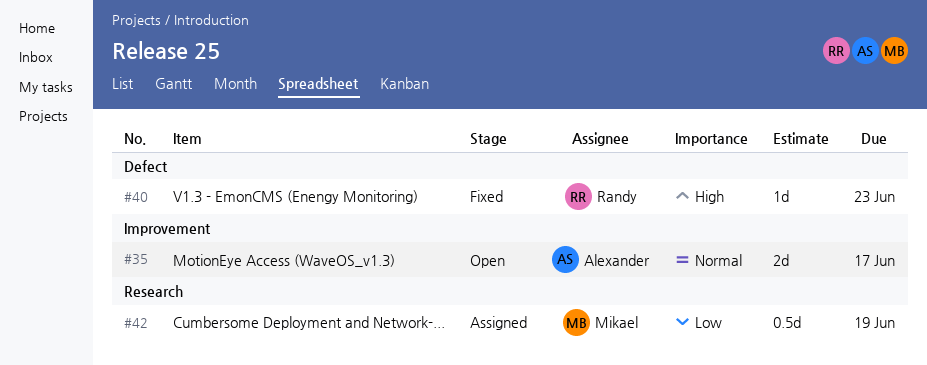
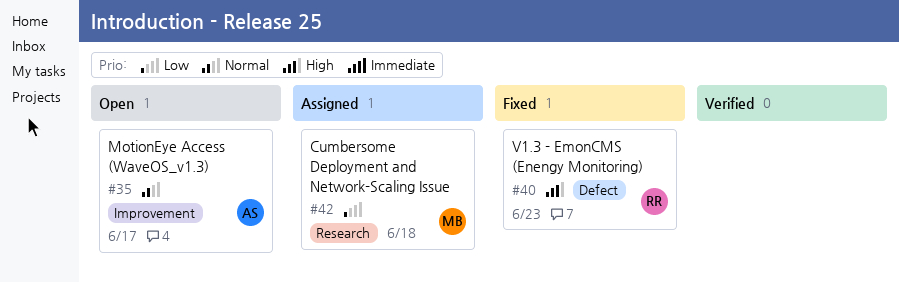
#42, due: Jun 19 -> Jun 18

